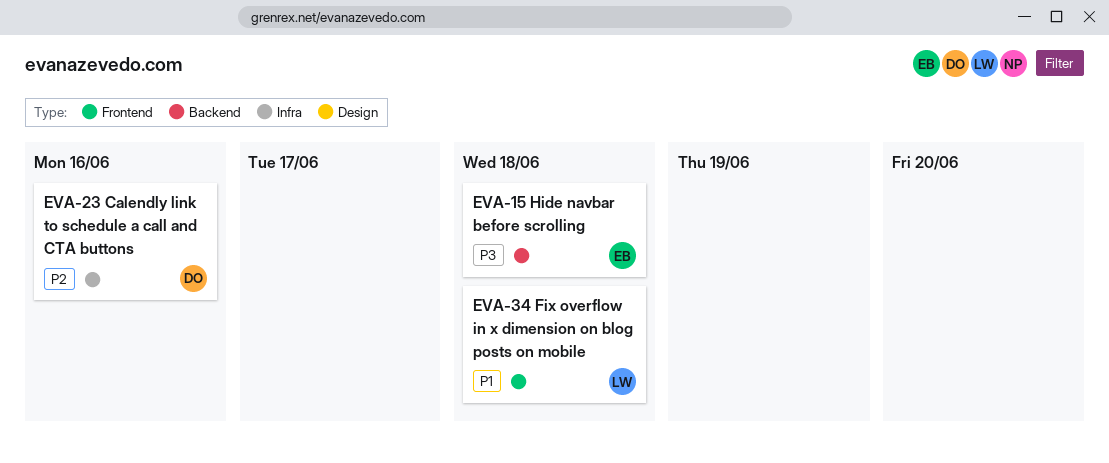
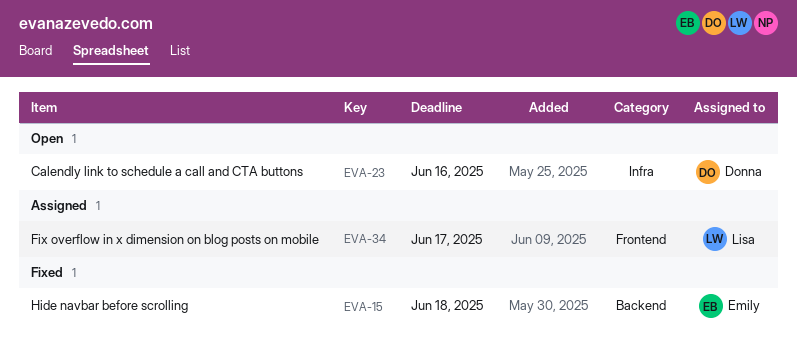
EVA-34, due: Jun 18 -> Jun 17

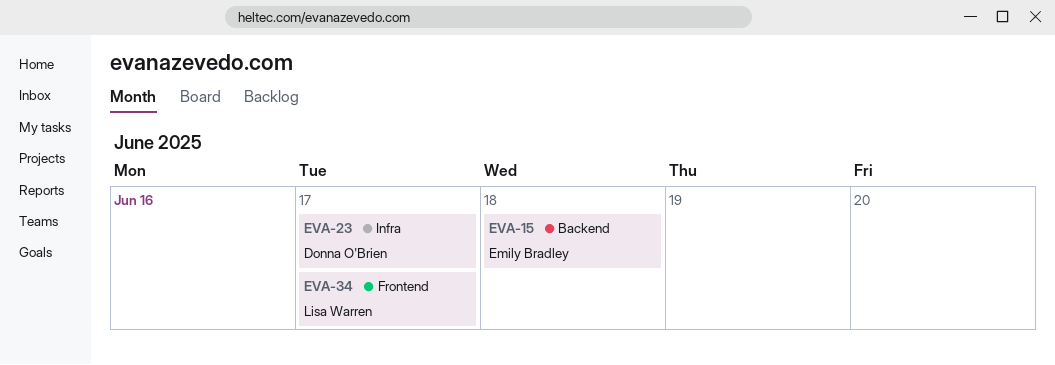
EVA-23, due: Jun 16 -> Jun 17

